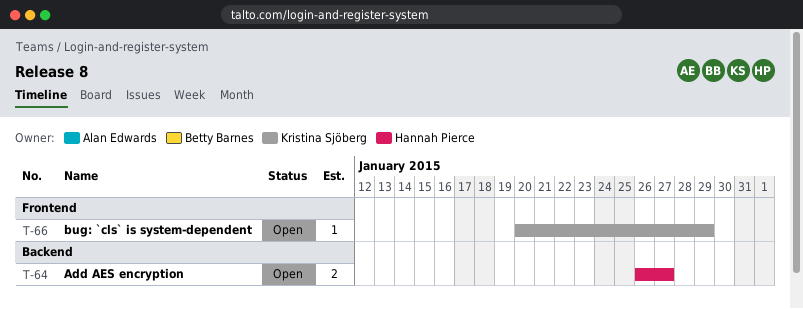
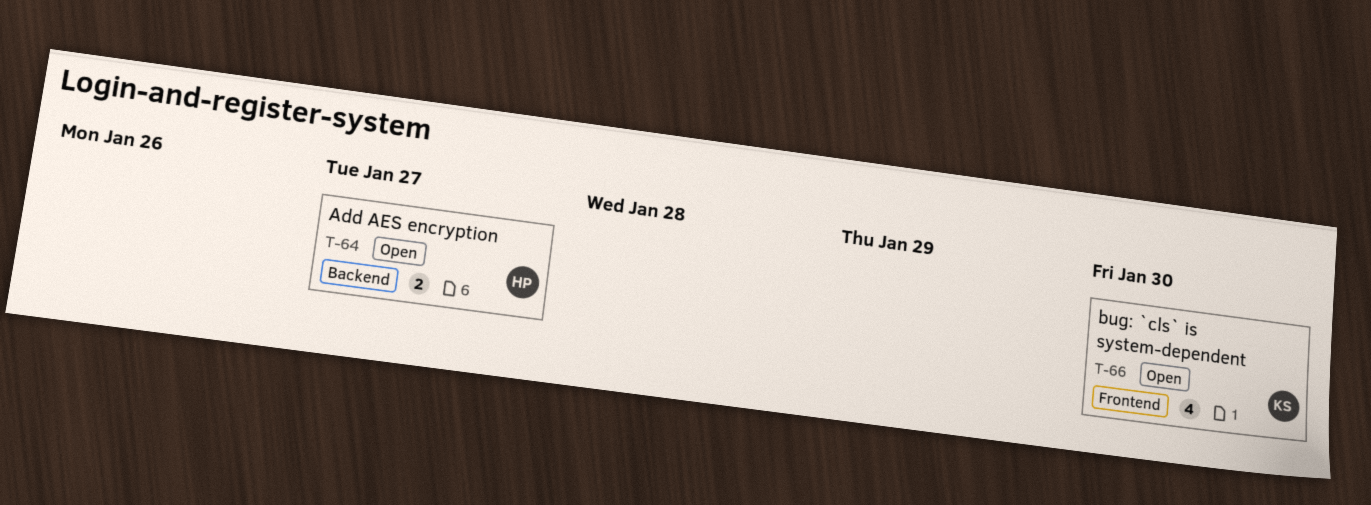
T-66, estimate: 1 -> 4
T-66, due: Jan 29 -> Jan 30

